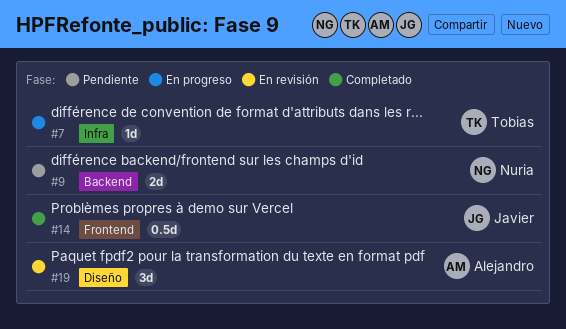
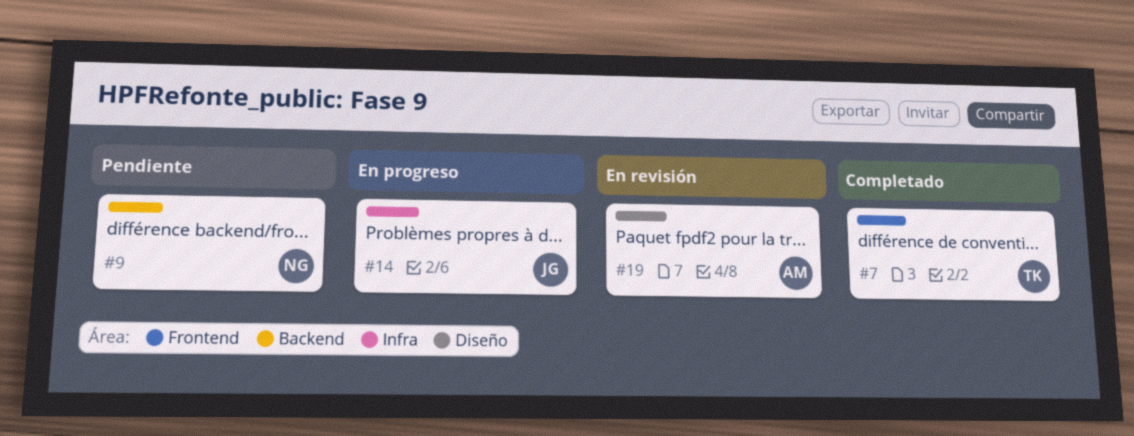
#7, status: En progreso -> Completado
#7, label: Infra -> Frontend
#14, status: Completado -> En progreso
#14, label: Frontend -> Infra

